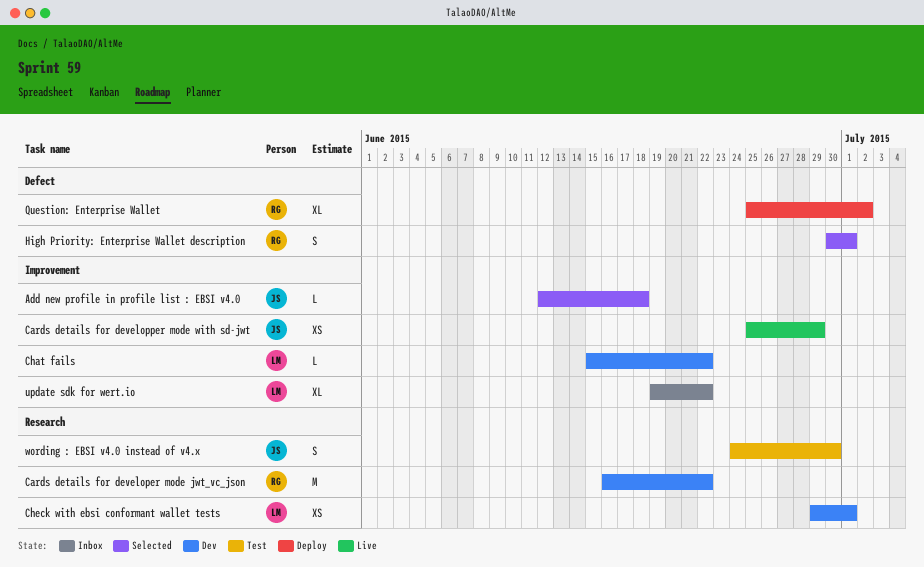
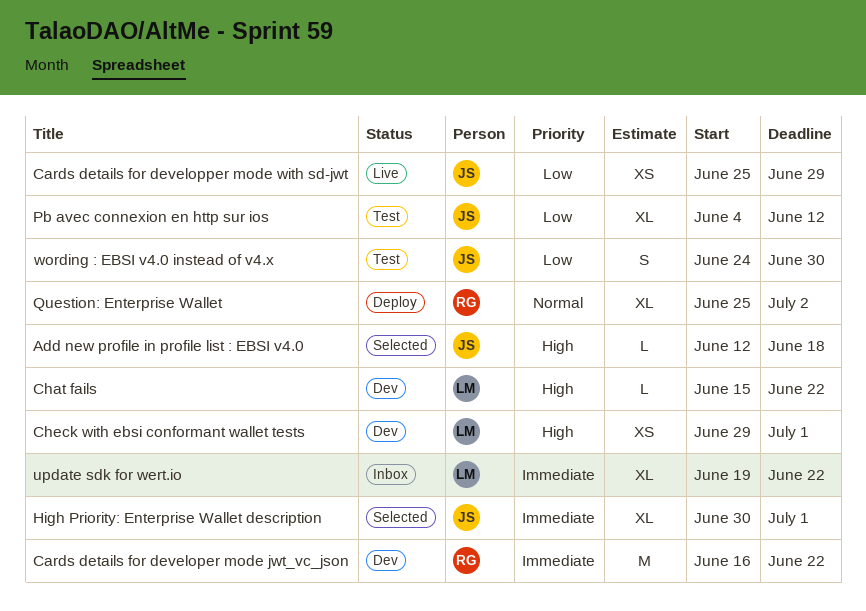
High Priority: Enterprise Wallet description, owner: RG -> JS
High Priority: Enterprise Wallet description, estimate: S -> XL
Pb avec connexion en http sur ios: none -> present

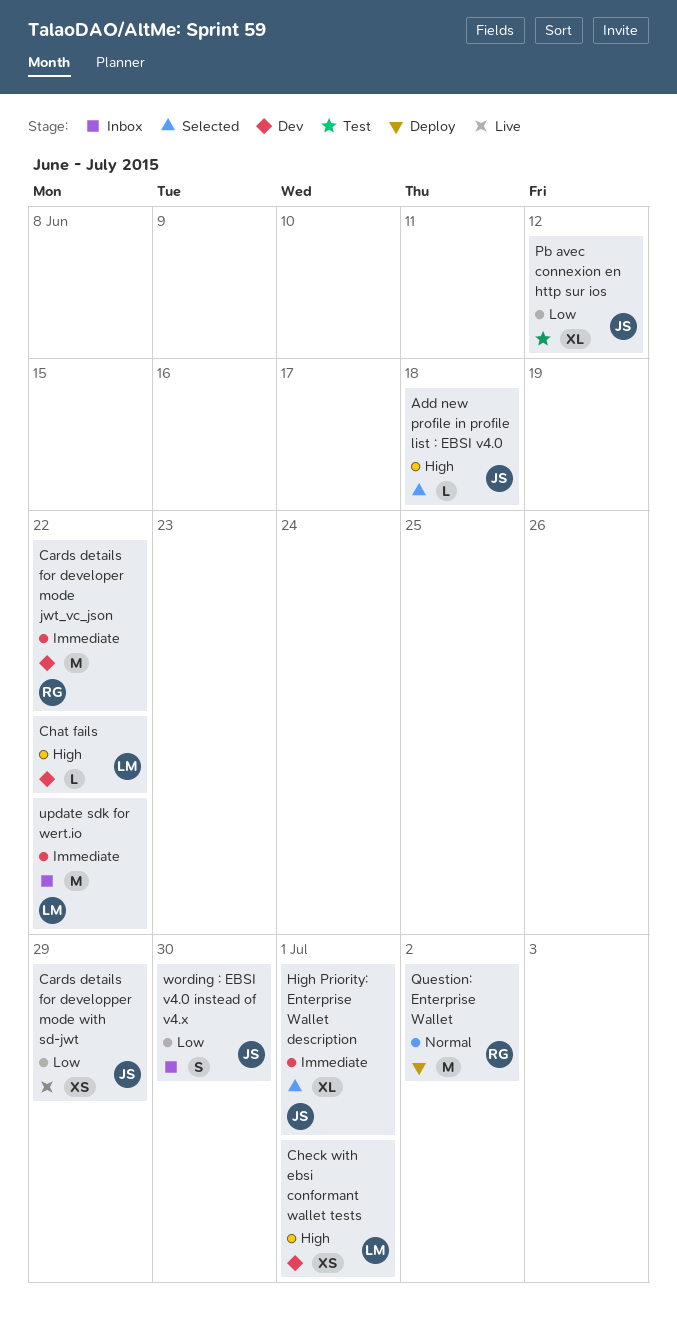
Question: Enterprise Wallet, estimate: XL -> M
update sdk for wert.io, estimate: XL -> M
wording : EBSI v4.0 instead of v4.x, status: Test -> Inbox

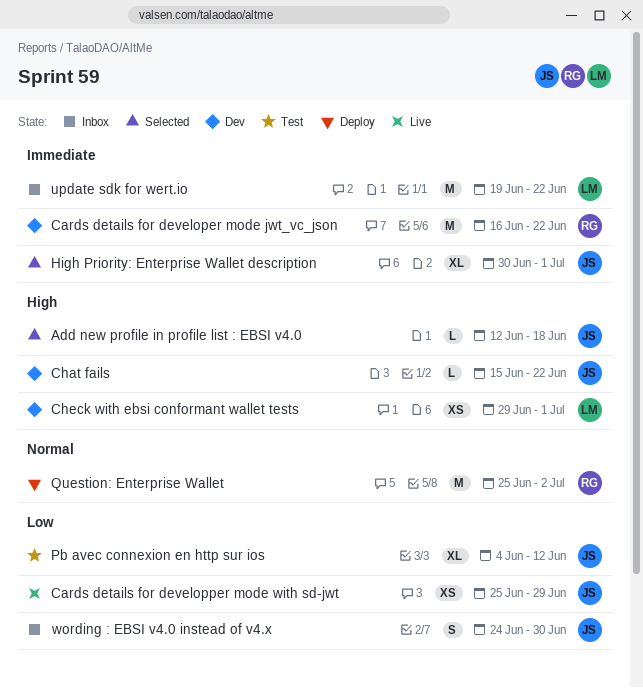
Chat fails, owner: LM -> JS

